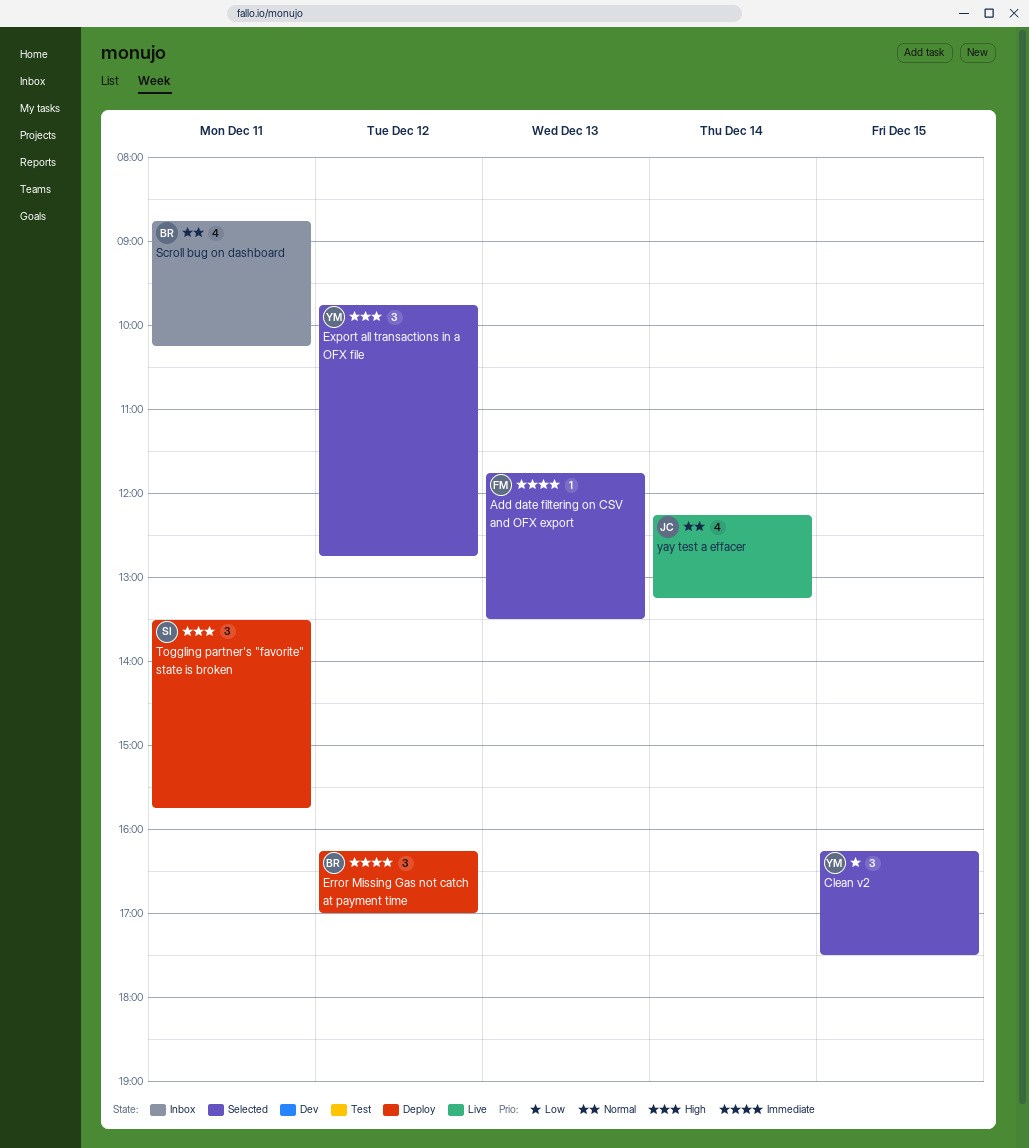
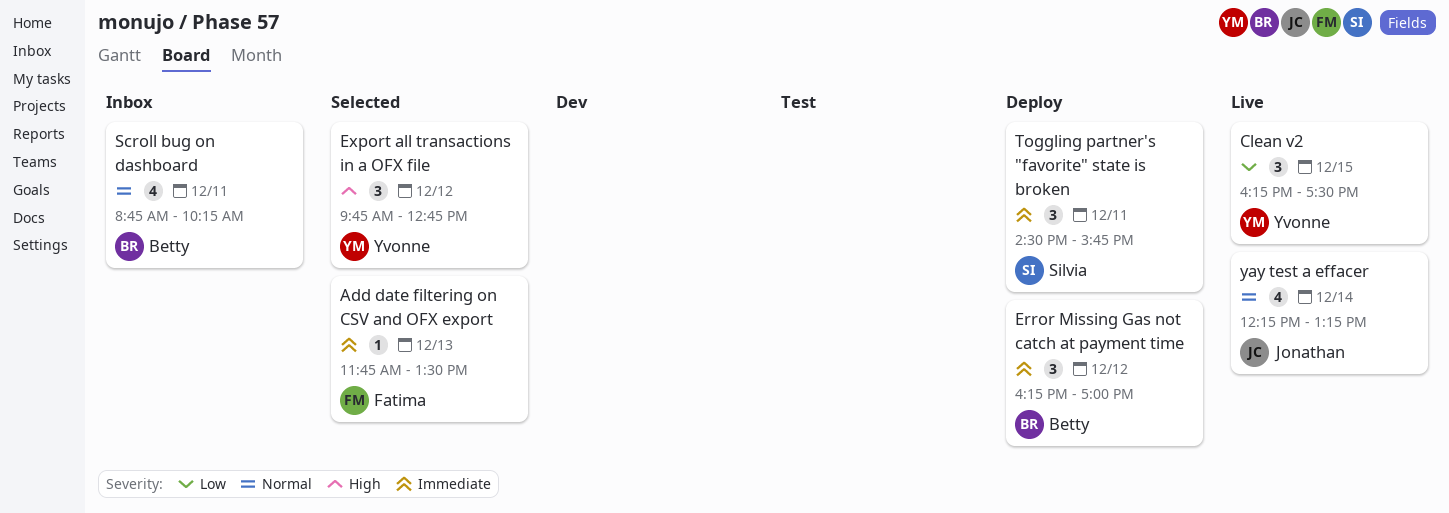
Clean v2, status: Selected -> Live
Toggling partner's "favorite" state is broken, priority: High -> Immediate
Toggling partner's "favorite" state is broken, begins: 13:30 -> 14:30

